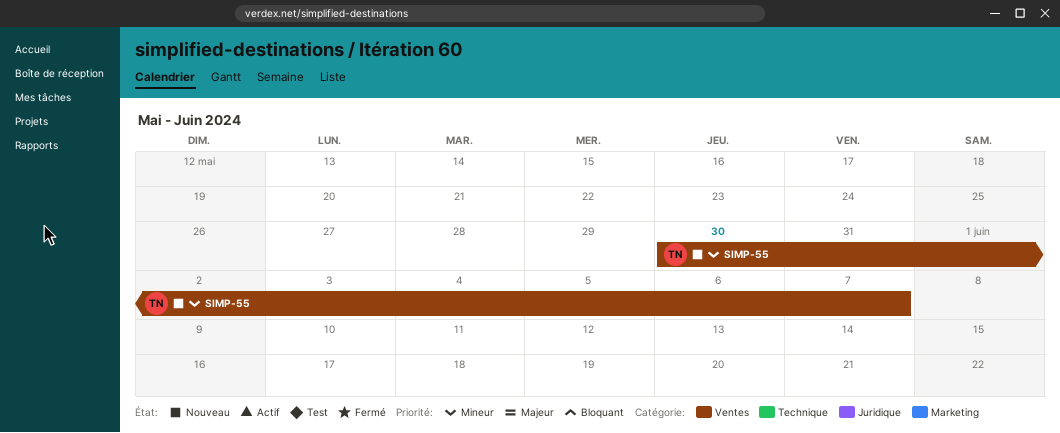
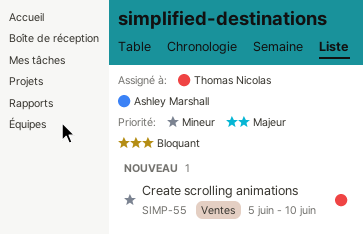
SIMP-55, start: May 30 -> Jun 5
SIMP-55, due: Jun 7 -> Jun 10

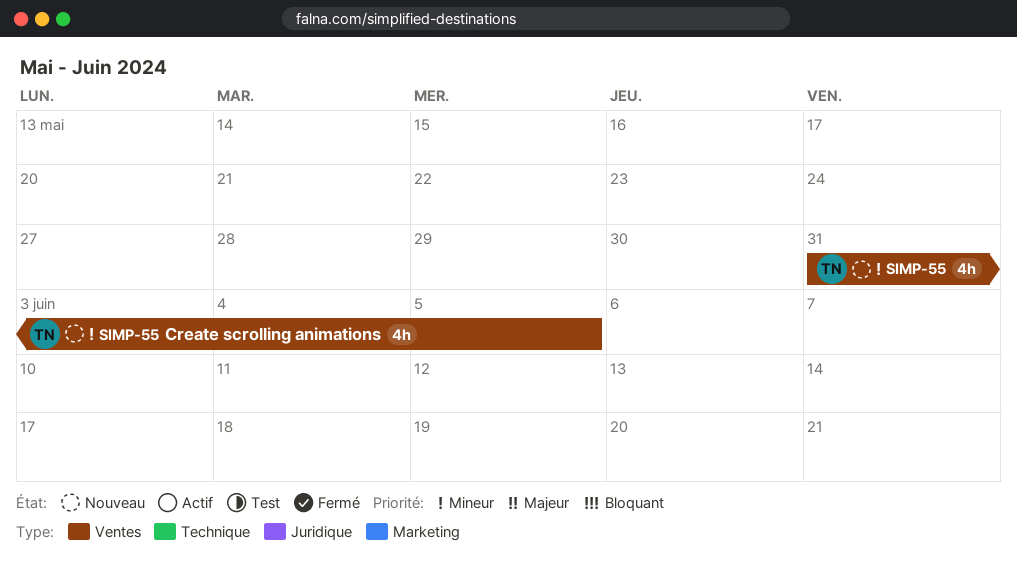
SIMP-55, start: Jun 5 -> May 31
SIMP-55, due: Jun 10 -> Jun 5

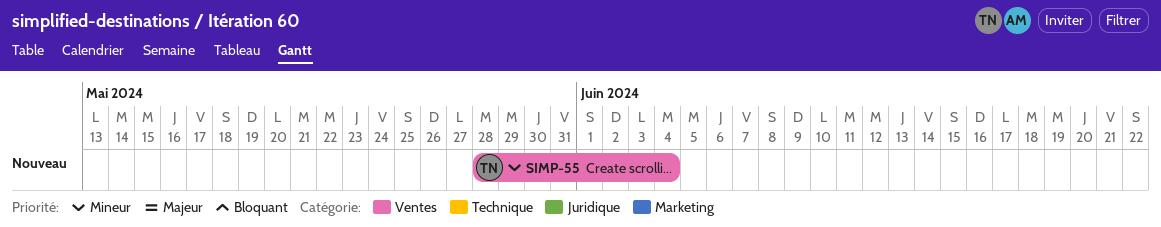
SIMP-55, start: May 31 -> May 28
SIMP-55, due: Jun 5 -> Jun 4

